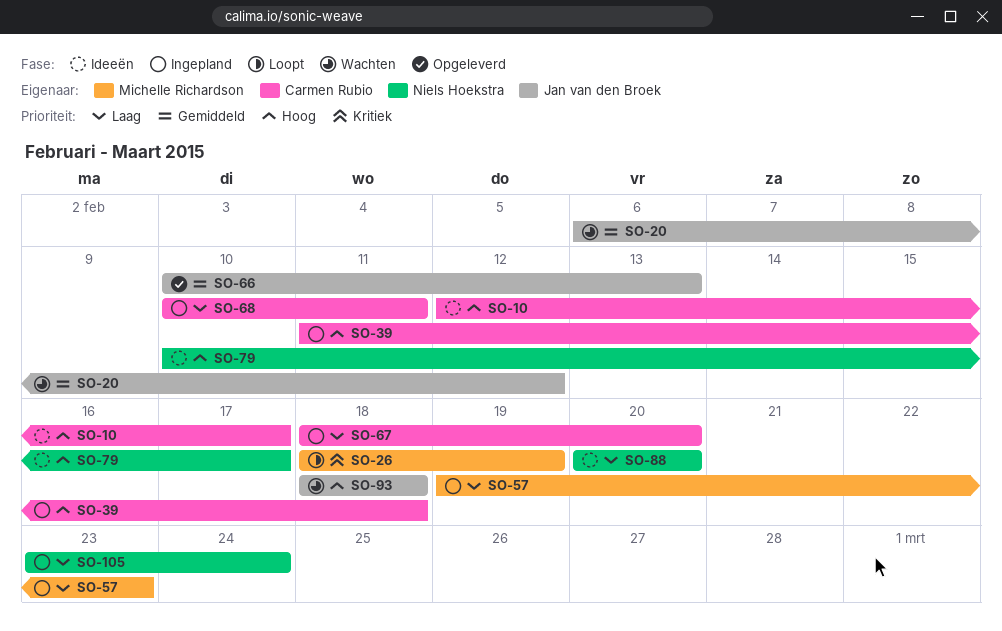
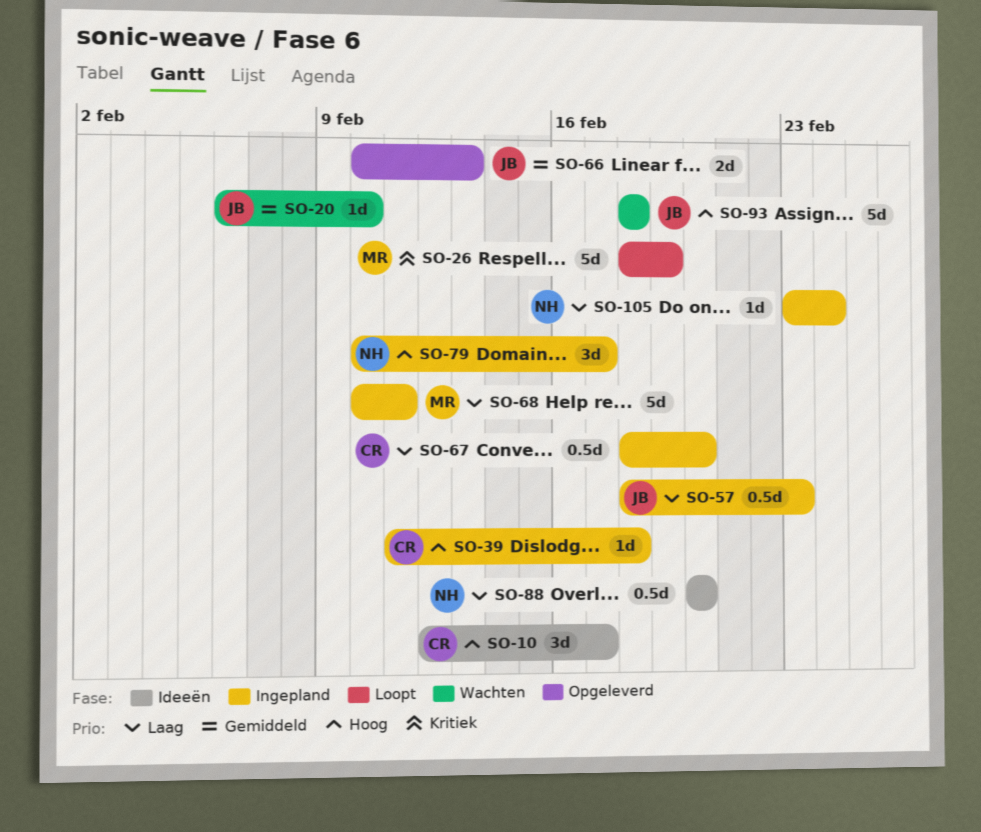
SO-20, due: Feb 12 -> Feb 10
SO-57, owner: Michelle Richardson -> Jan van den Broek
SO-57, start: Feb 19 -> Feb 18
SO-68, owner: Carmen Rubio -> Michelle Richardson
SO-79, status: Ideeën -> Ingepland

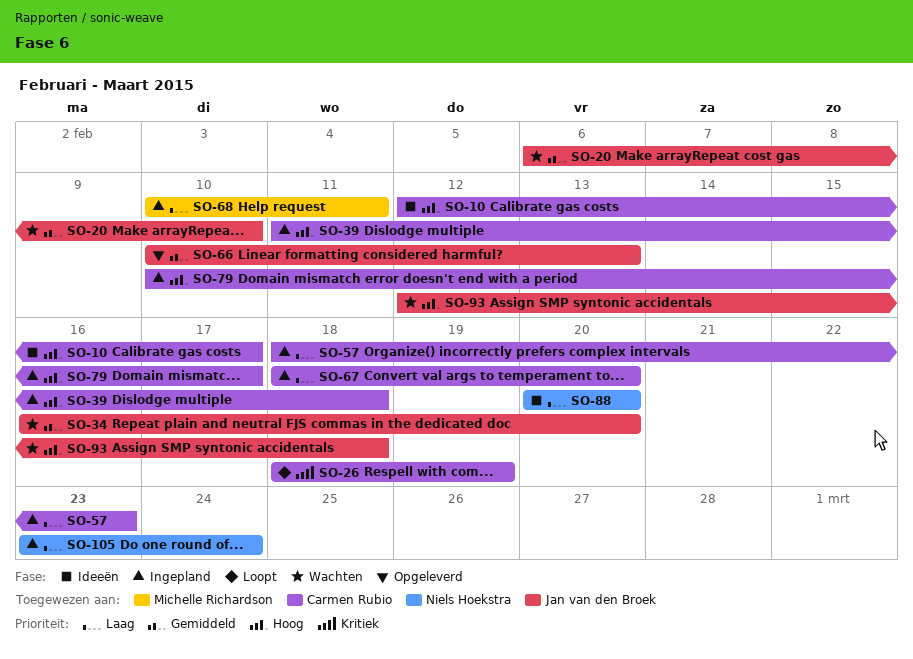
SO-26, owner: Michelle Richardson -> Carmen Rubio
SO-34: none -> present
SO-57, owner: Jan van den Broek -> Carmen Rubio
SO-79, owner: Niels Hoekstra -> Carmen Rubio
SO-93, start: Feb 18 -> Feb 12

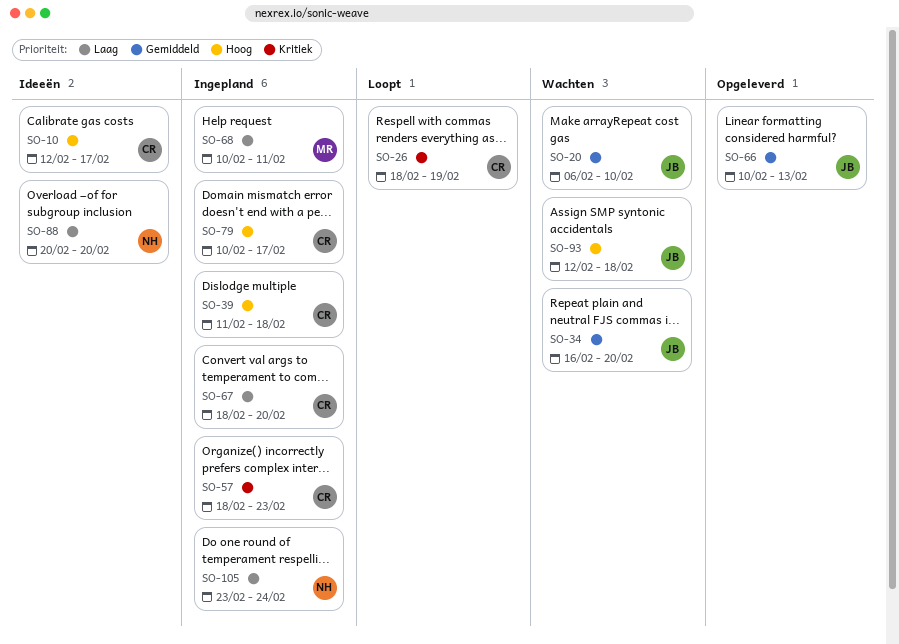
SO-57, priority: Laag -> Kritiek

